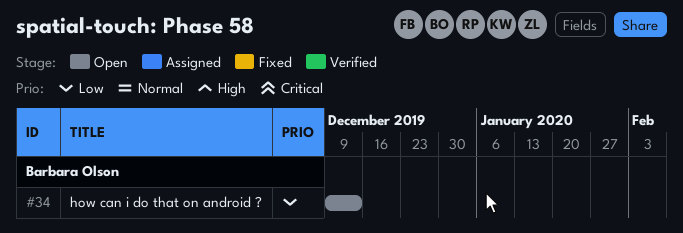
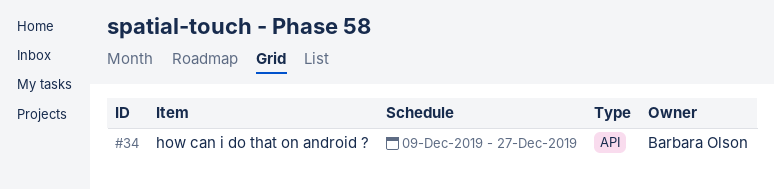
#34, due: Dec 13 -> Dec 27

